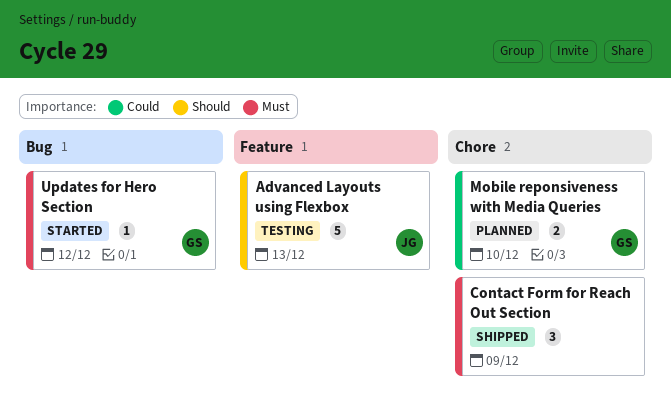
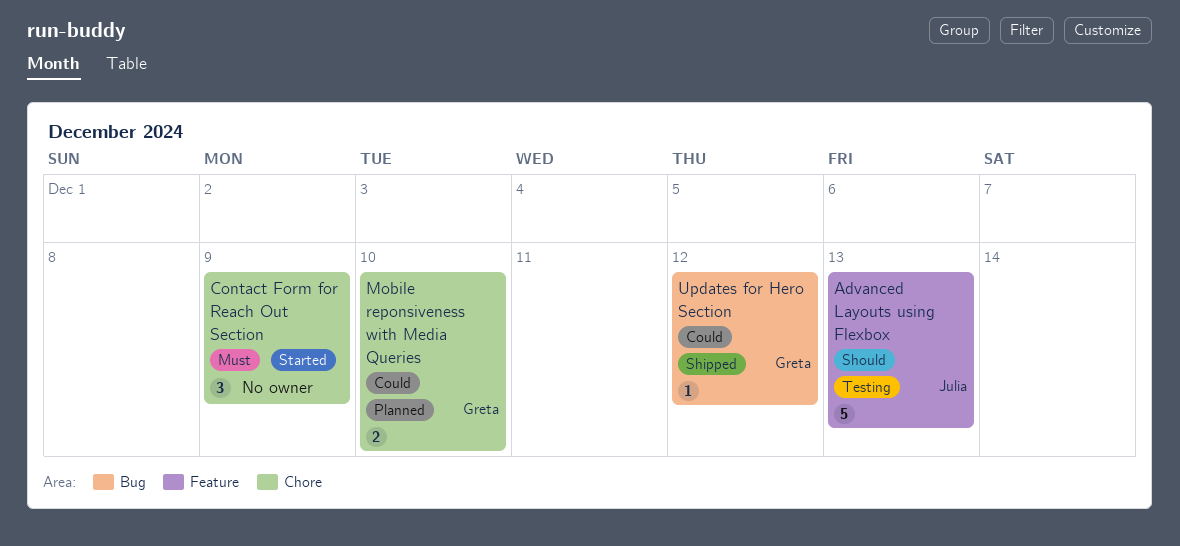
Contact Form for Reach Out Section, status: Shipped -> Started
Updates for Hero Section, status: Started -> Shipped
Updates for Hero Section, priority: Must -> Could

